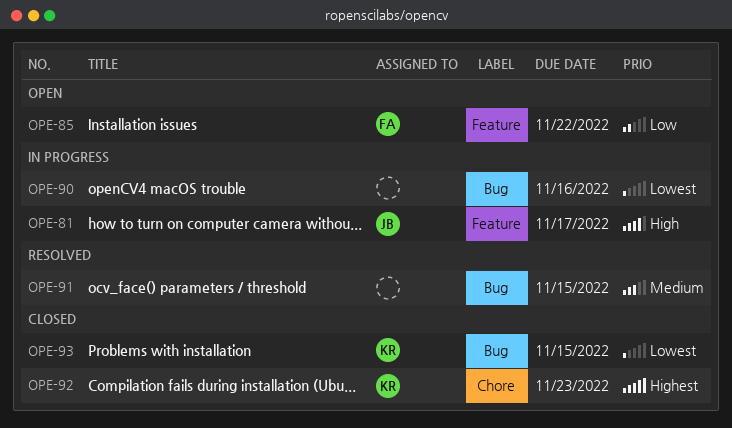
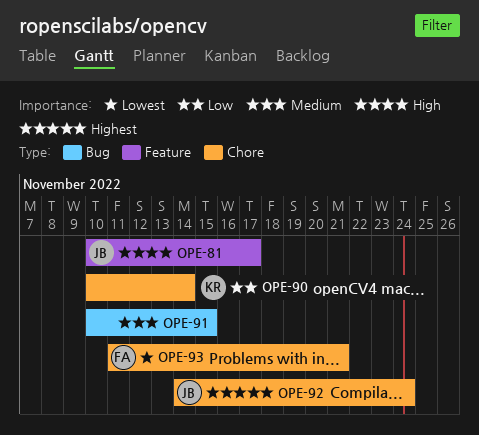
OPE-85: present -> none
OPE-90, owner: none -> KR
OPE-90, priority: Lowest -> Low
OPE-90, label: Bug -> Chore
OPE-90, due: Nov 16 -> Nov 14
OPE-92, owner: KR -> JB
OPE-92, due: Nov 23 -> Nov 24
OPE-93, owner: KR -> FA
OPE-93, label: Bug -> Chore
OPE-93, due: Nov 15 -> Nov 21

